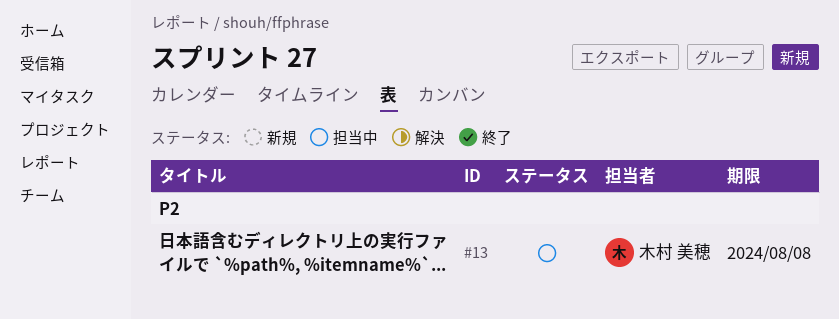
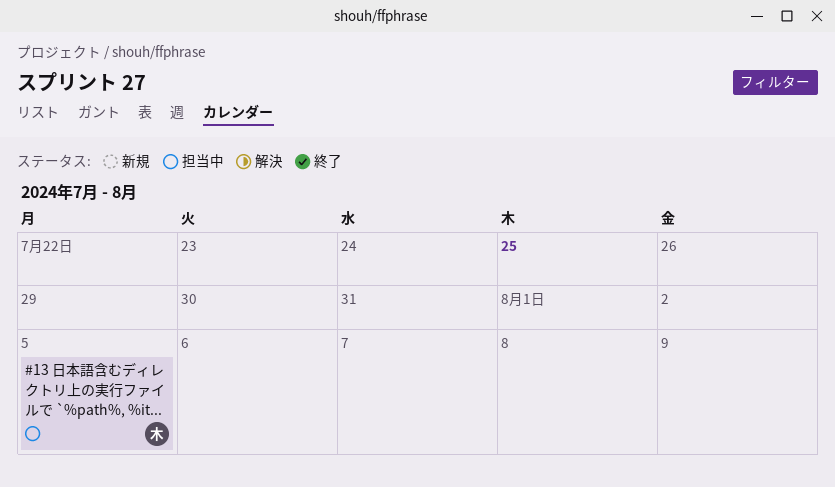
#13, due: Aug 8 -> Aug 5

